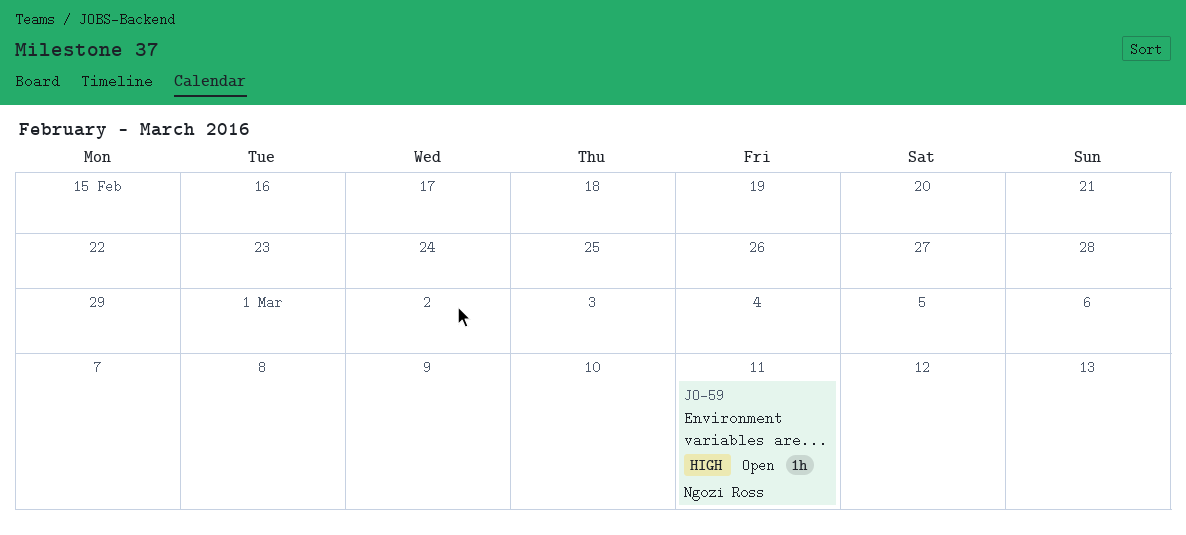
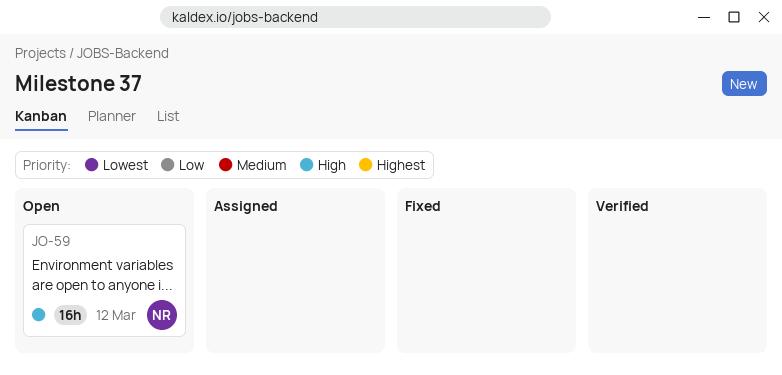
JO-59, estimate: 1h -> 16h
JO-59, due: Mar 11 -> Mar 12

